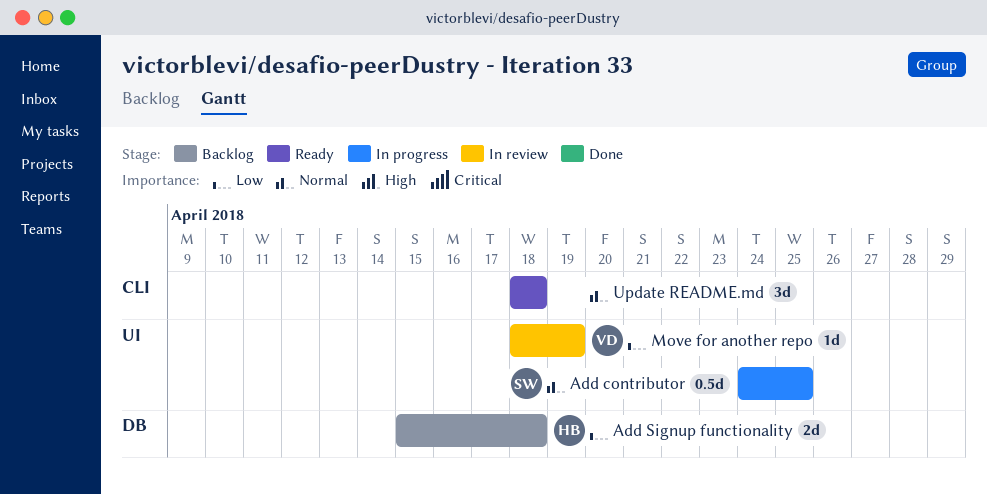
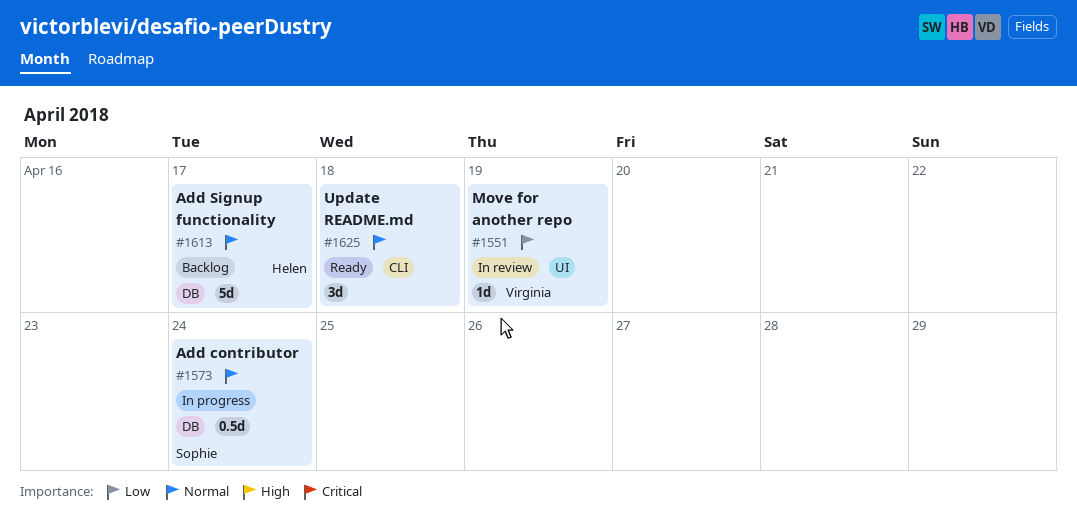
Add contributor, label: UI -> DB
Add contributor, due: Apr 25 -> Apr 24
Add Signup functionality, priority: Low -> Normal
Add Signup functionality, estimate: 2d -> 5d
Add Signup functionality, due: Apr 18 -> Apr 17

